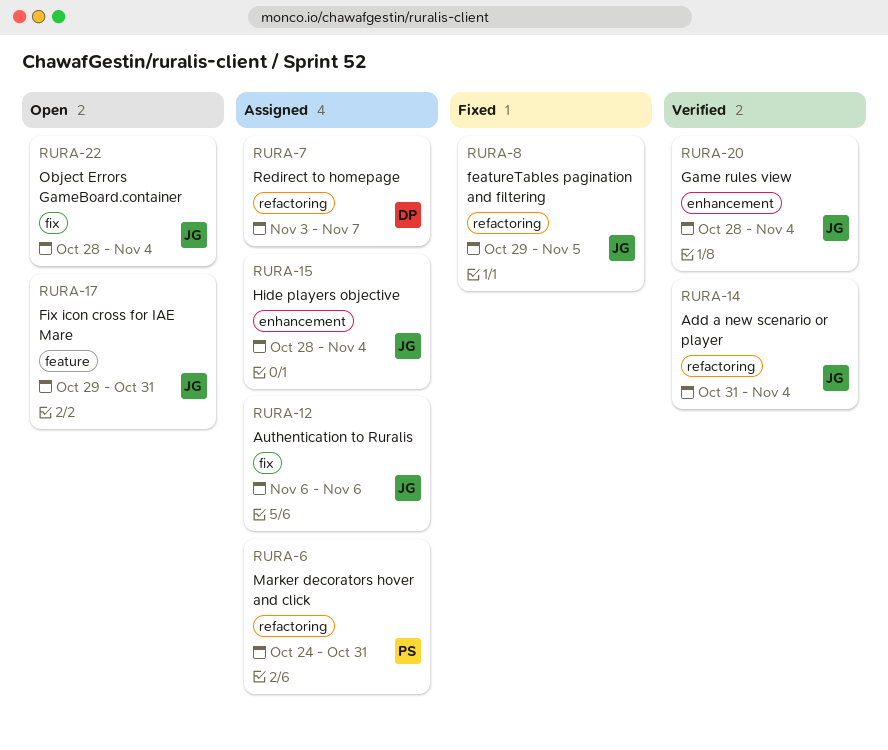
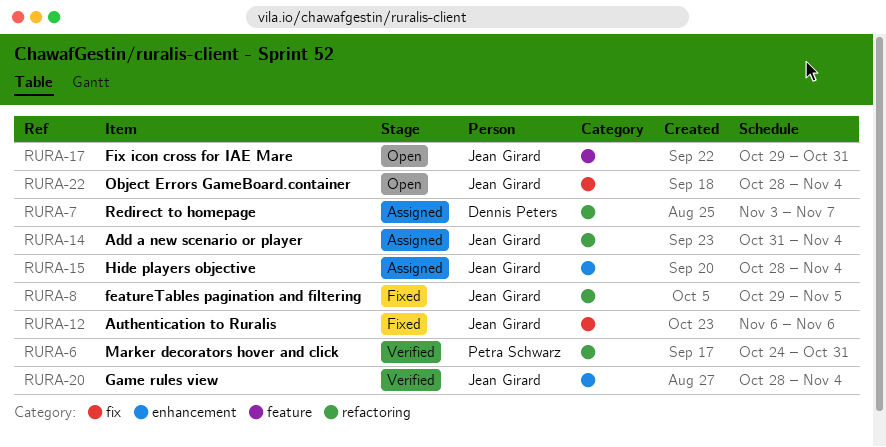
RURA-6, status: Assigned -> Verified
RURA-12, status: Assigned -> Fixed
RURA-14, status: Verified -> Assigned

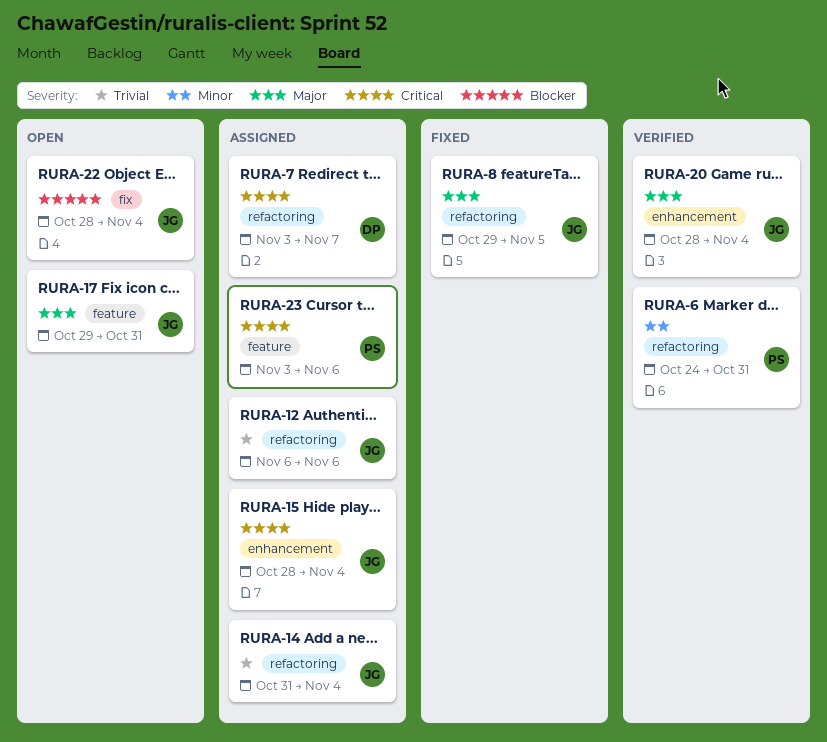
RURA-12, status: Fixed -> Assigned
RURA-12, label: fix -> refactoring
RURA-23: none -> present

